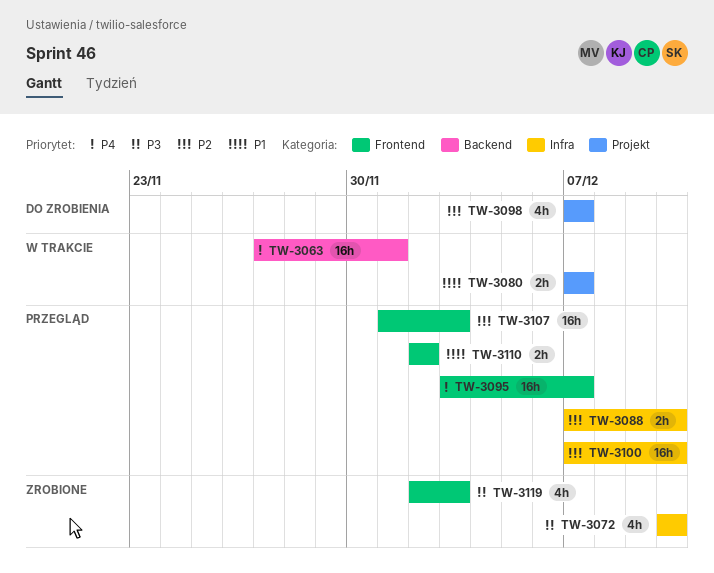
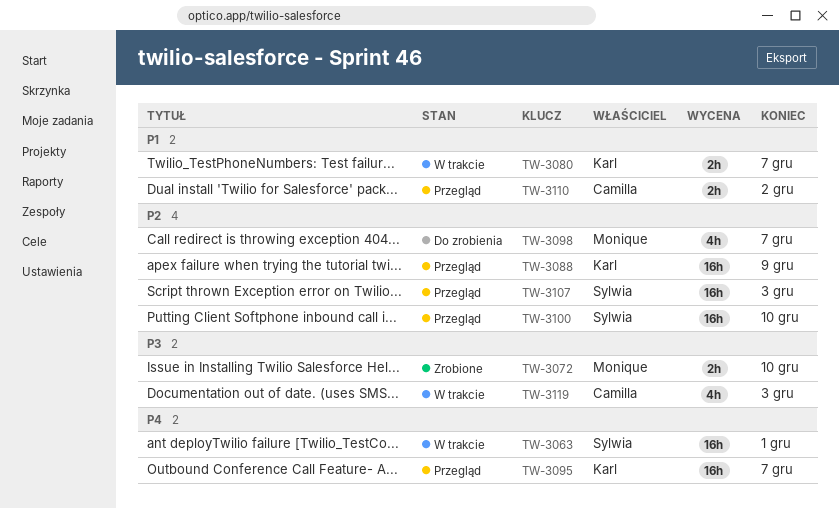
TW-3072, estimate: 4h -> 2h
TW-3088, estimate: 2h -> 16h
TW-3088, due: Dec 10 -> Dec 9
TW-3119, status: Zrobione -> W trakcie

